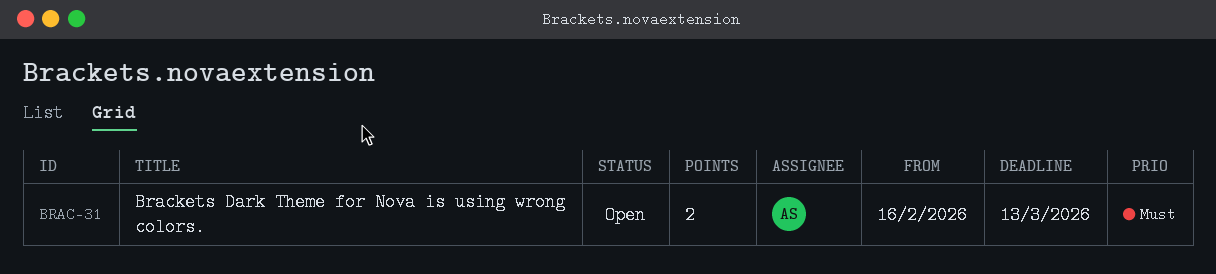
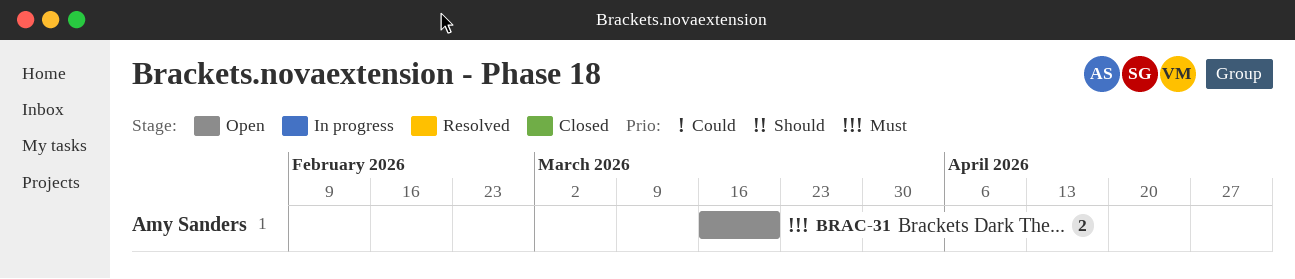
BRAC-31, start: Feb 16 -> Mar 16
BRAC-31, due: Mar 13 -> Mar 20

